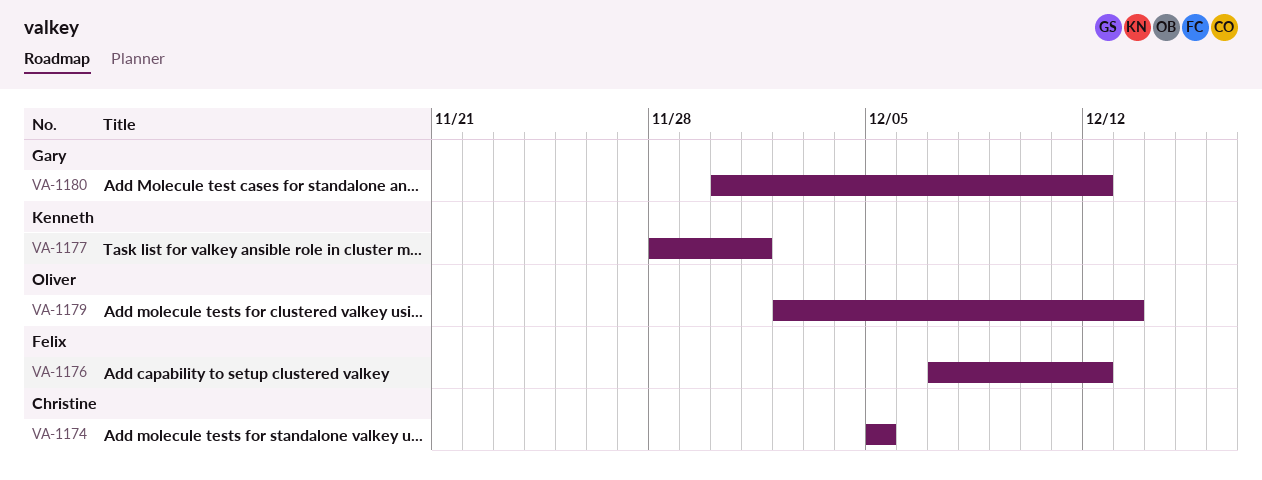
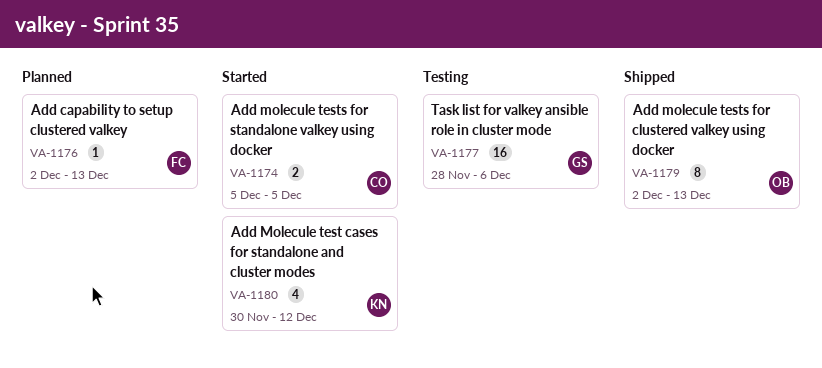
VA-1176, start: Dec 7 -> Dec 2
VA-1176, due: Dec 12 -> Dec 13
VA-1177, owner: Kenneth -> Gary
VA-1177, due: Dec 1 -> Dec 6
VA-1180, owner: Gary -> Kenneth

